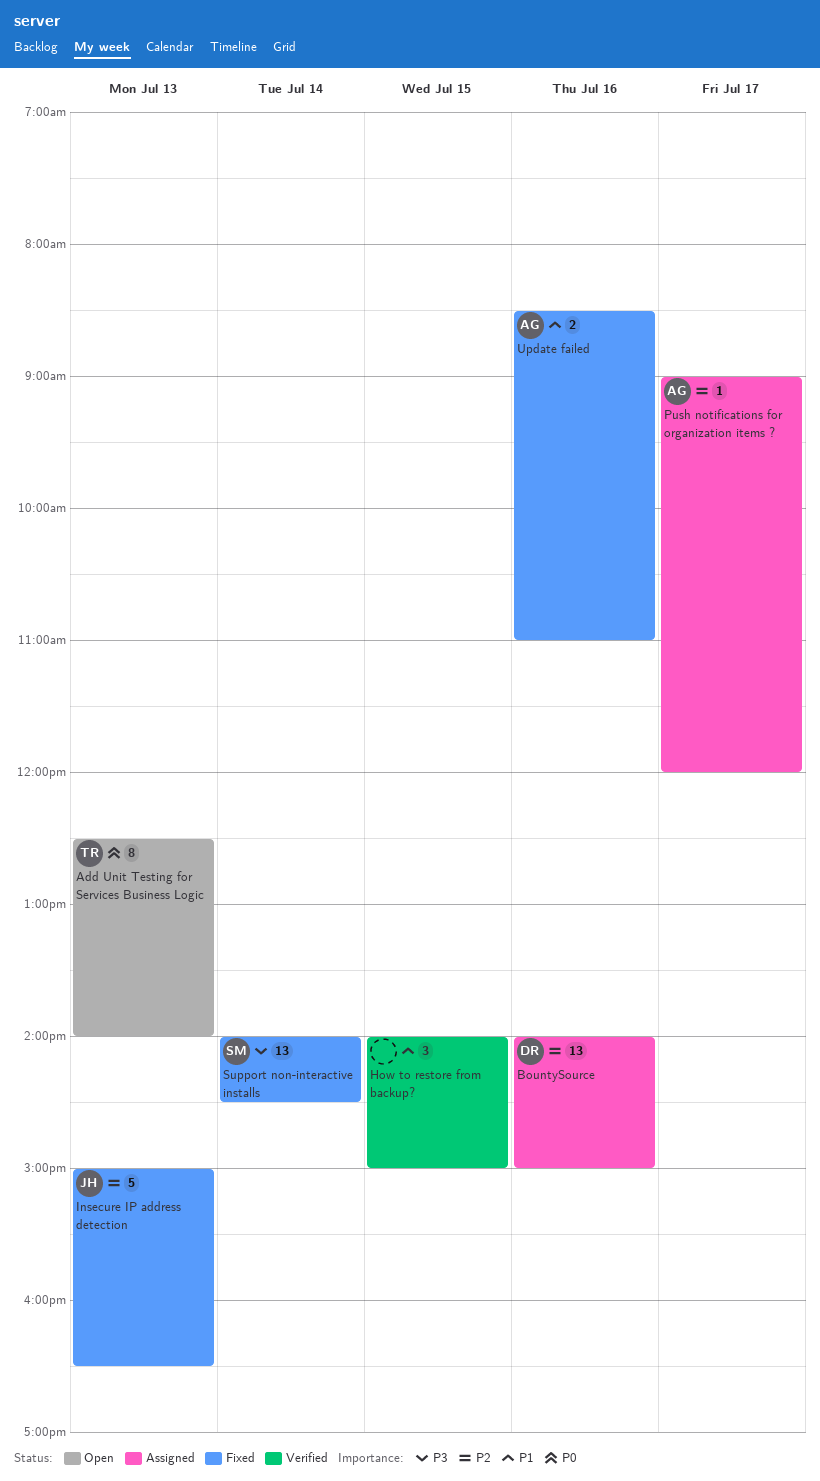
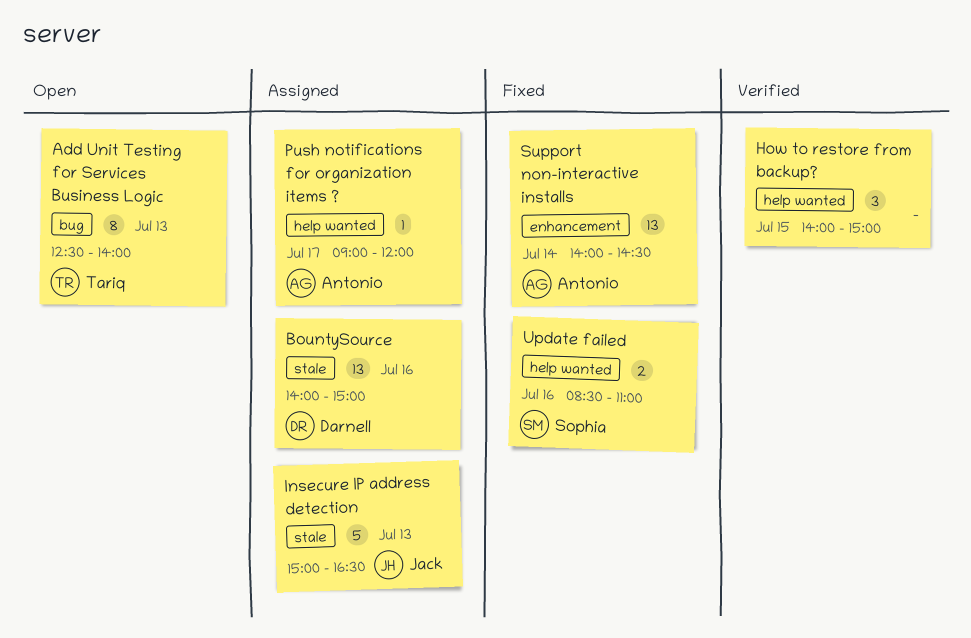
Insecure IP address detection, status: Fixed -> Assigned
Support non-interactive installs, owner: Sophia -> Antonio
Update failed, owner: Antonio -> Sophia

